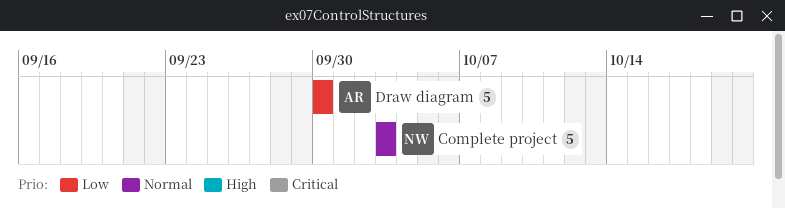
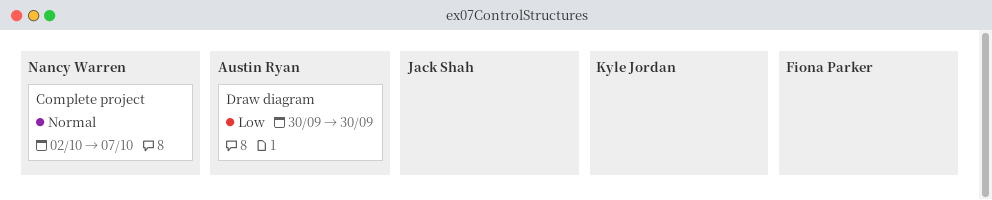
Complete project, start: Oct 3 -> Oct 2
Complete project, due: Oct 3 -> Oct 7

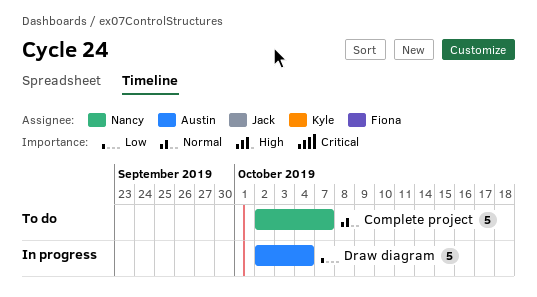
Draw diagram, start: Sep 30 -> Oct 2
Draw diagram, due: Sep 30 -> Oct 4

